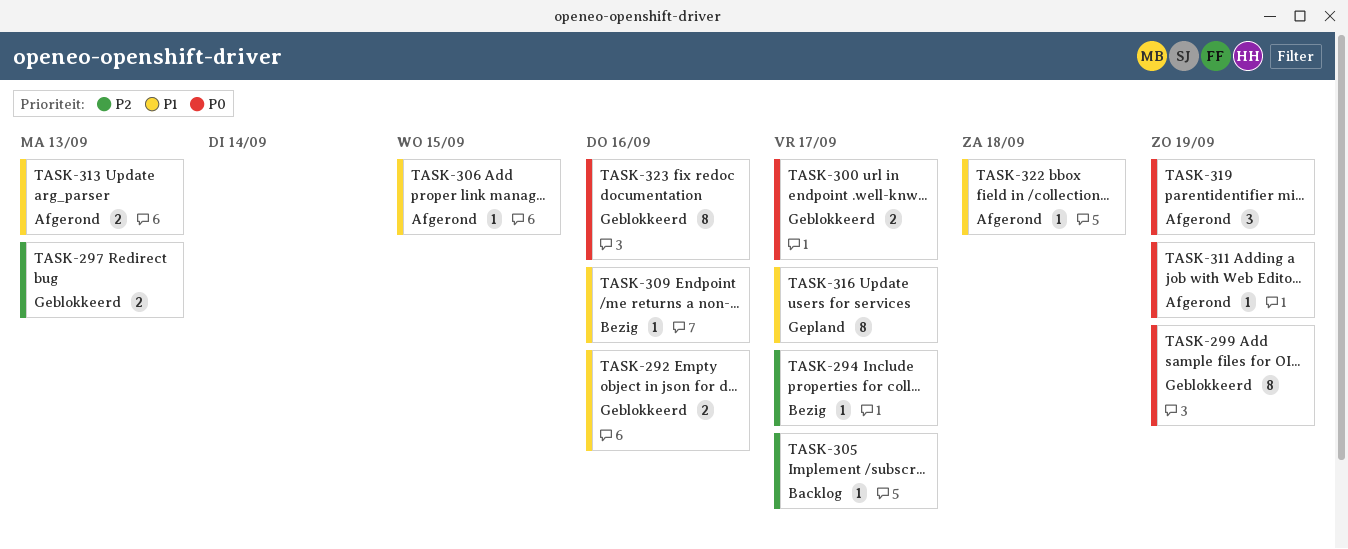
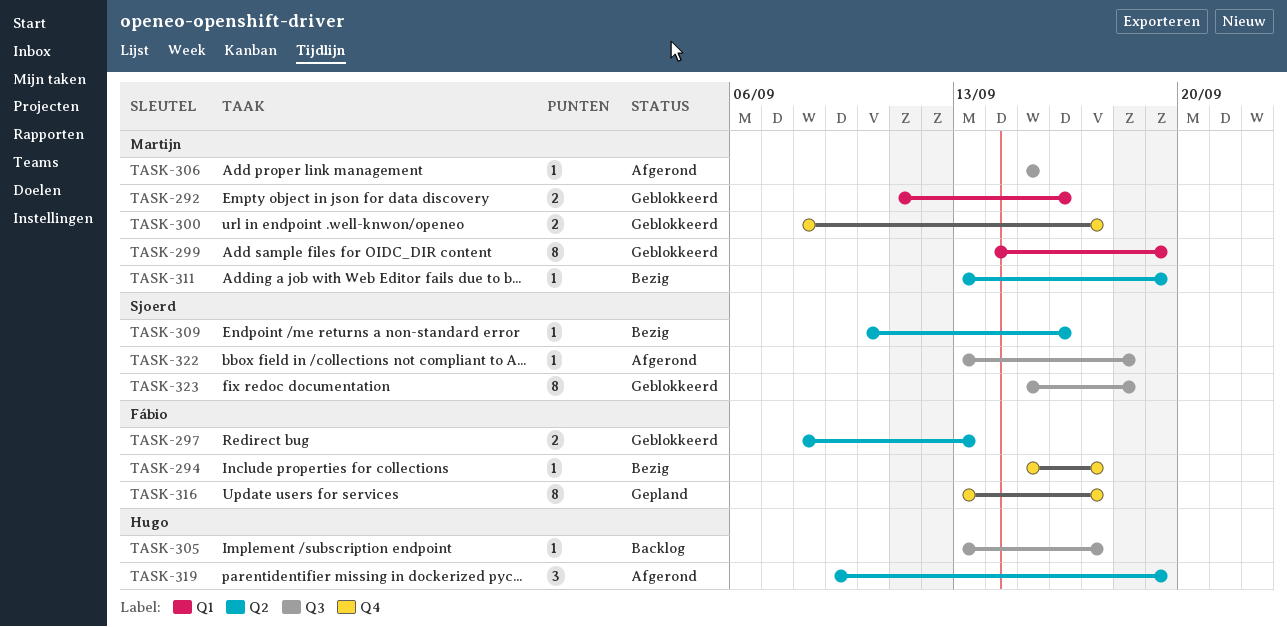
TASK-311, status: Afgerond -> Bezig
TASK-313: present -> none
TASK-323, due: Sep 16 -> Sep 18

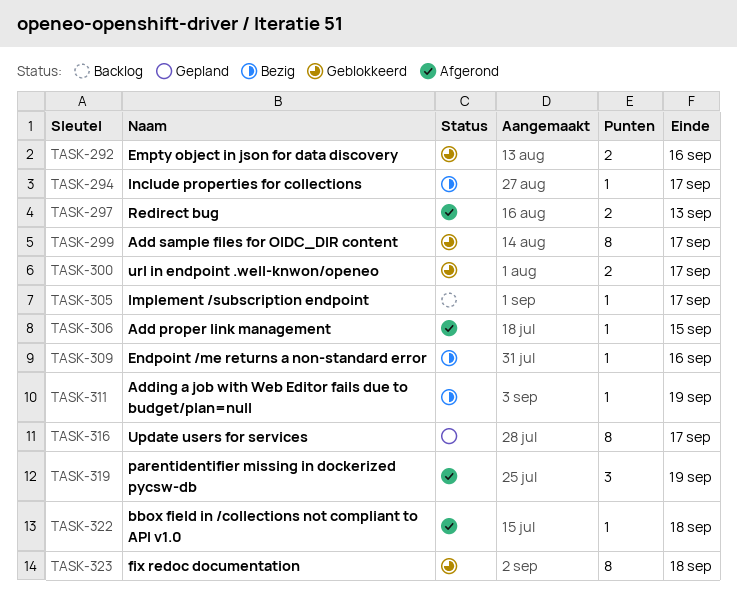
TASK-297, status: Geblokkeerd -> Afgerond
TASK-299, due: Sep 19 -> Sep 17

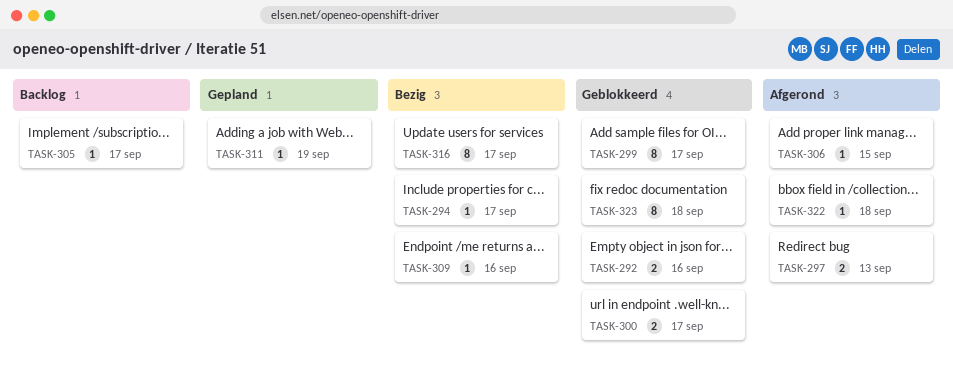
TASK-311, status: Bezig -> Gepland
TASK-316, status: Gepland -> Bezig
TASK-319: present -> none

